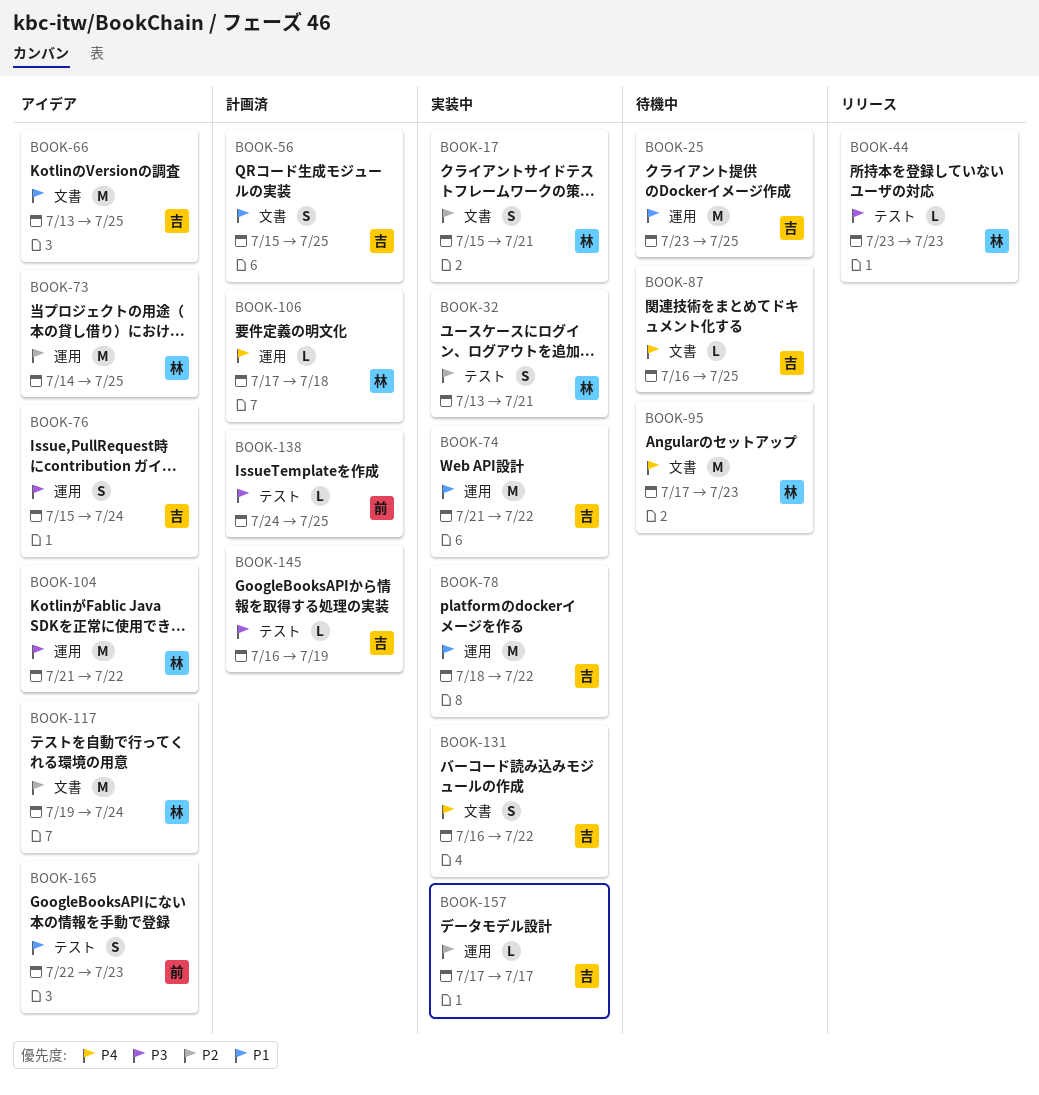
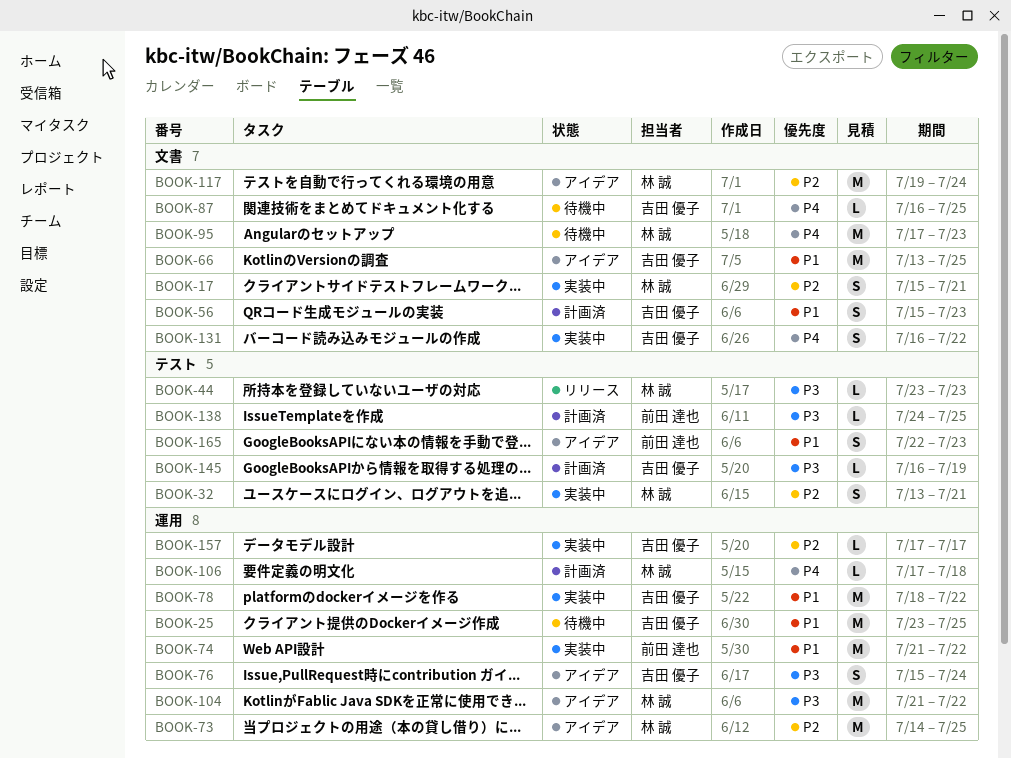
BOOK-56, due: Jul 25 -> Jul 23
BOOK-74, owner: 吉田 優子 -> 前田 達也

